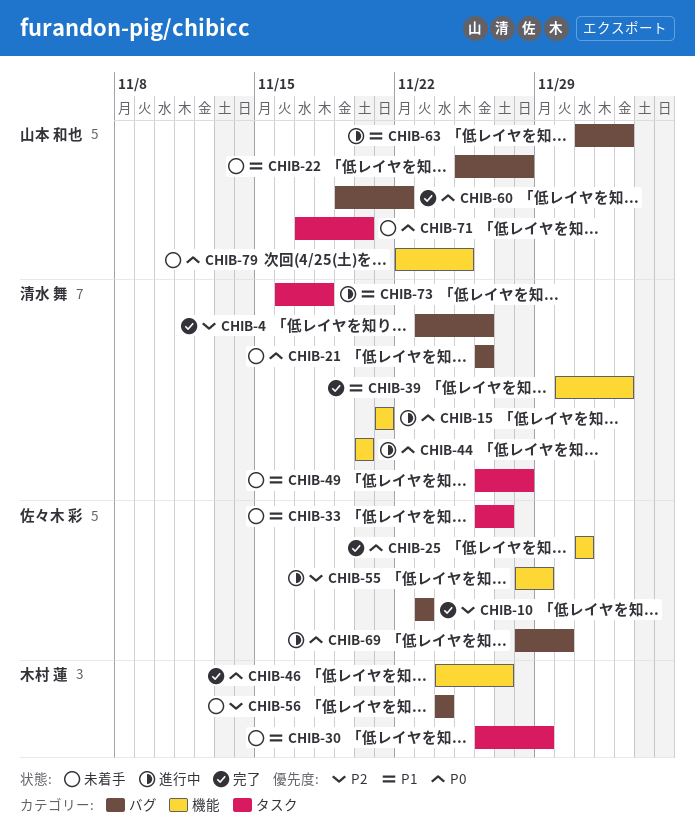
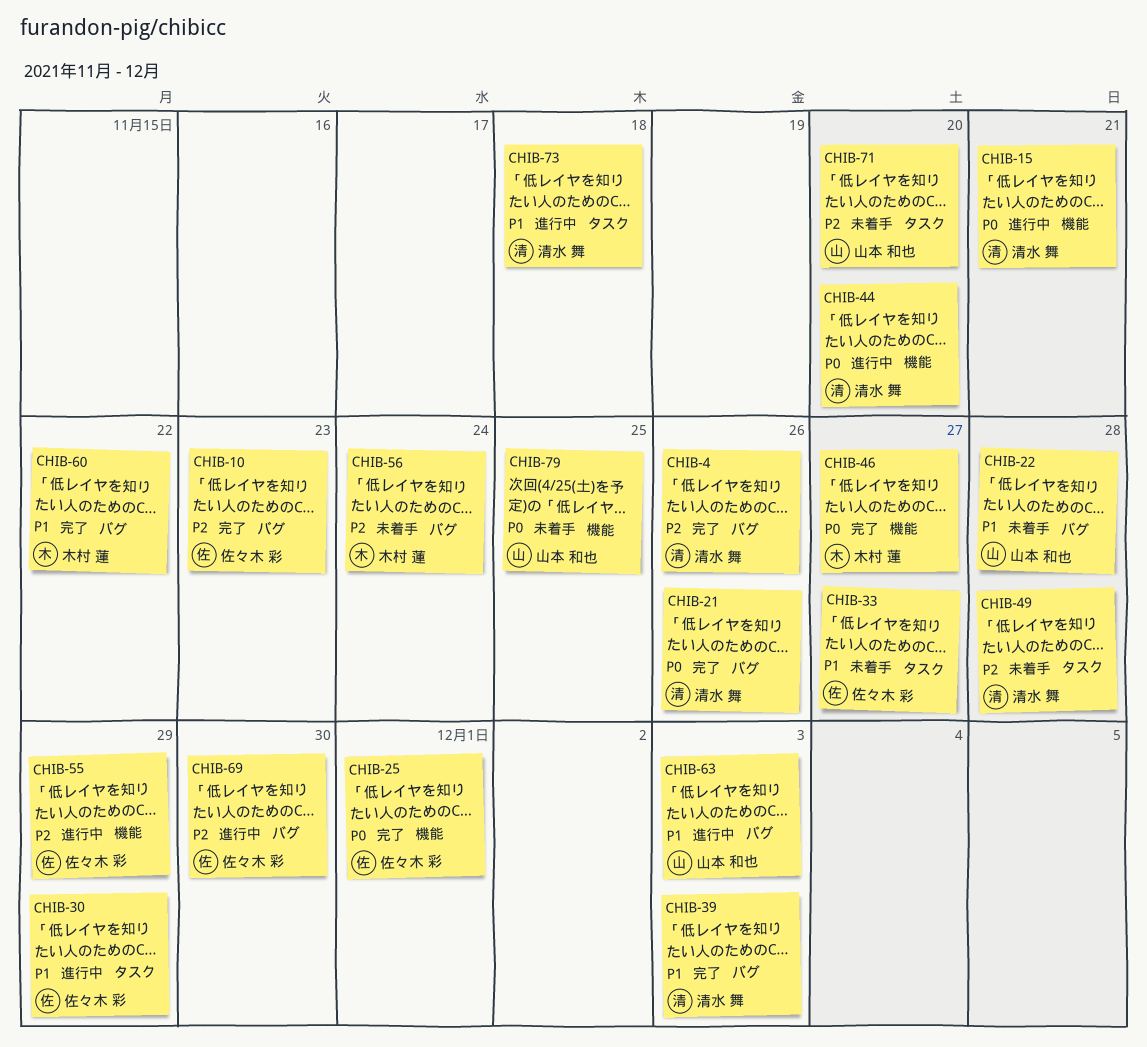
CHIB-21, status: 未着手 -> 完了
CHIB-30, status: 未着手 -> 進行中
CHIB-30, owner: 木村 蓮 -> 佐々木 彩
CHIB-39, label: 機能 -> バグ
CHIB-49, priority: P1 -> P2
CHIB-60, owner: 山本 和也 -> 木村 蓮
CHIB-60, priority: P0 -> P1
CHIB-69, priority: P0 -> P2
CHIB-71, priority: P0 -> P2

